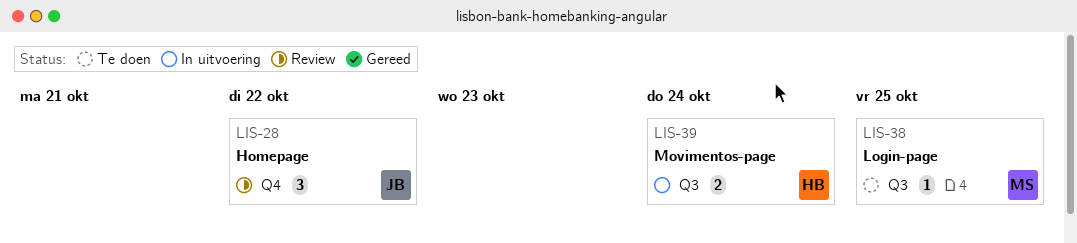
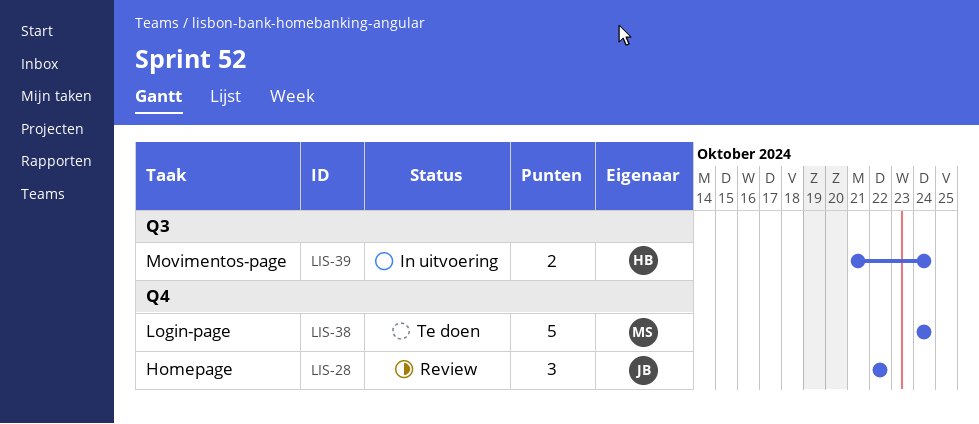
LIS-38, label: Q3 -> Q4
LIS-38, estimate: 1 -> 5
LIS-38, due: Oct 25 -> Oct 24

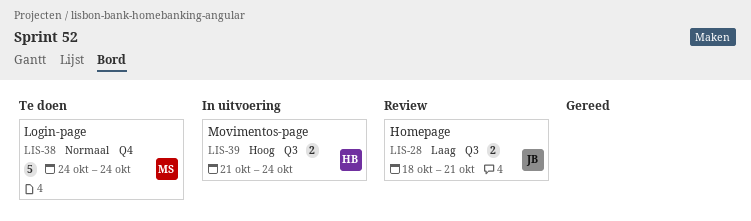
LIS-28, label: Q4 -> Q3
LIS-28, estimate: 3 -> 2
LIS-28, start: Oct 22 -> Oct 18
LIS-28, due: Oct 22 -> Oct 21

